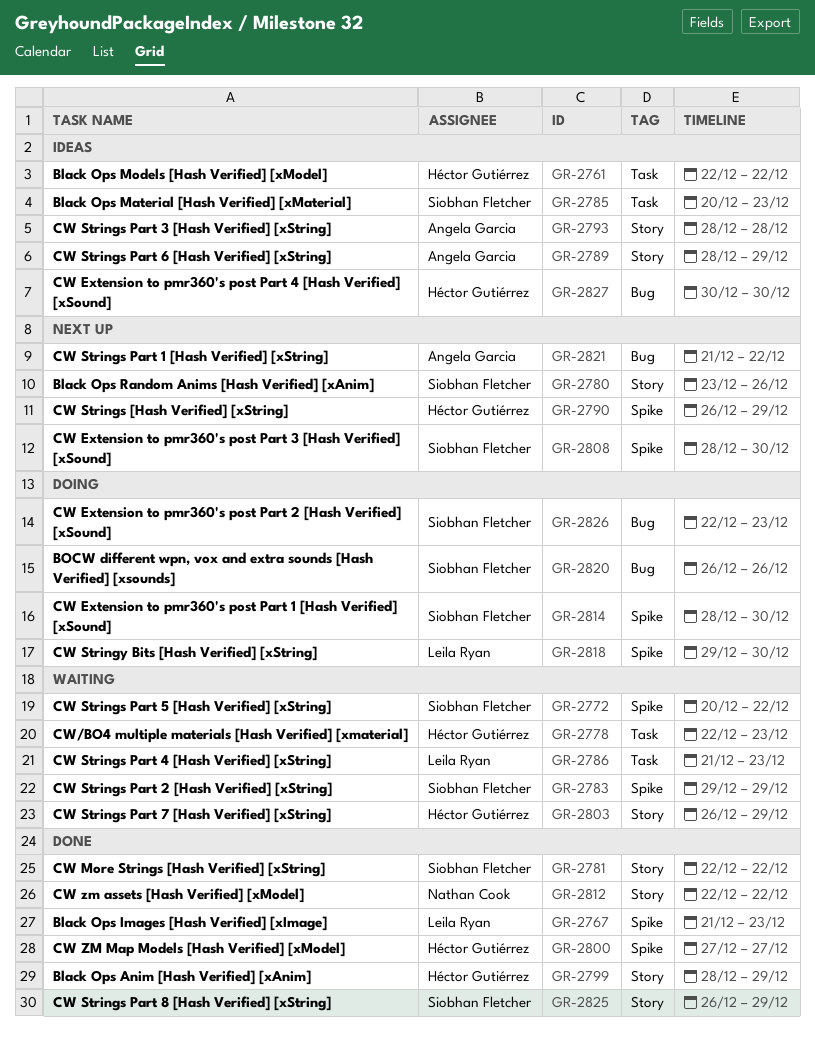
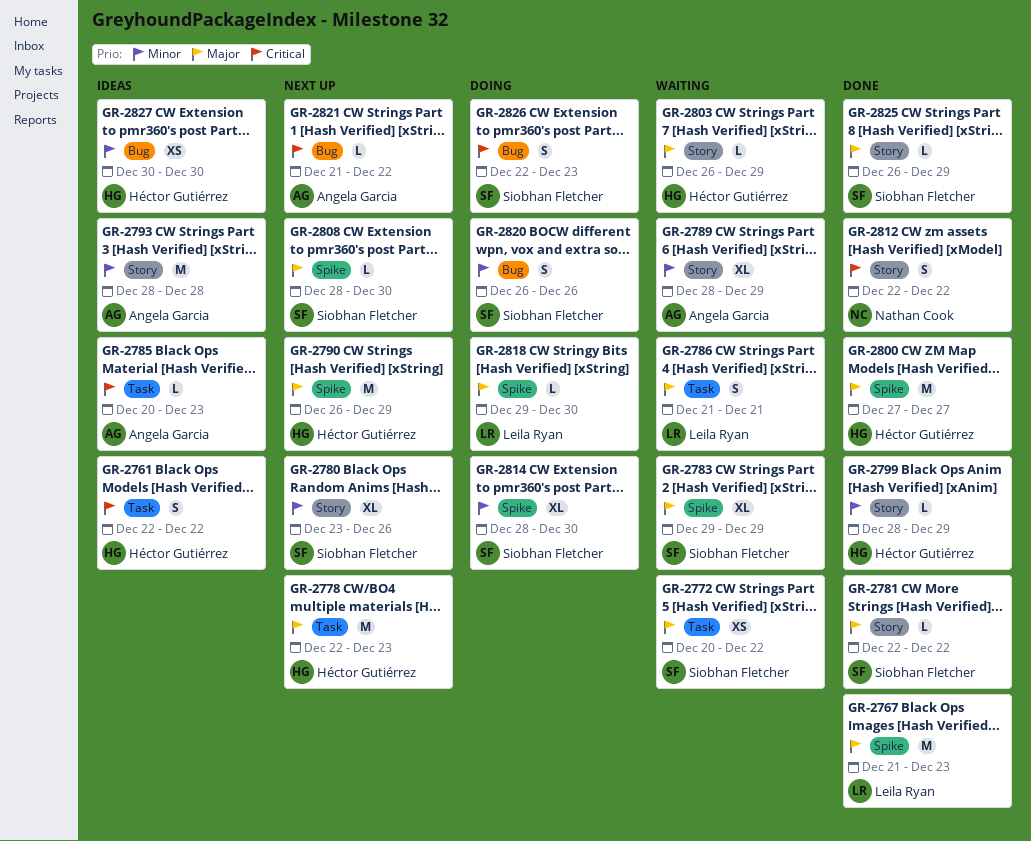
GR-2772, label: Spike -> Task
GR-2778, status: Waiting -> Next up
GR-2785, owner: Siobhan Fletcher -> Angela Garcia
GR-2786, due: Dec 23 -> Dec 21
GR-2789, status: Ideas -> Waiting

